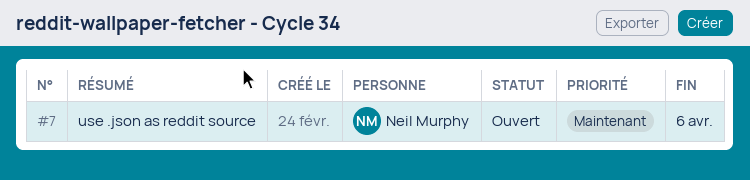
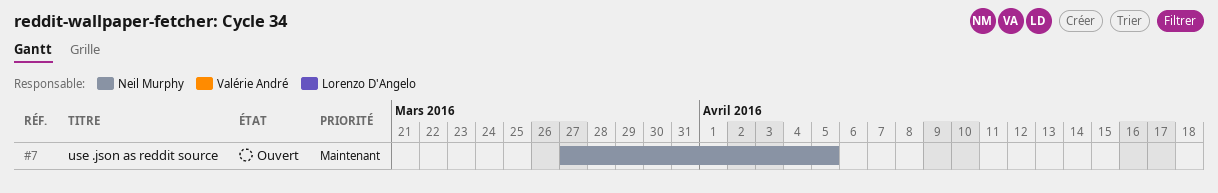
#7, due: Apr 6 -> Apr 5

